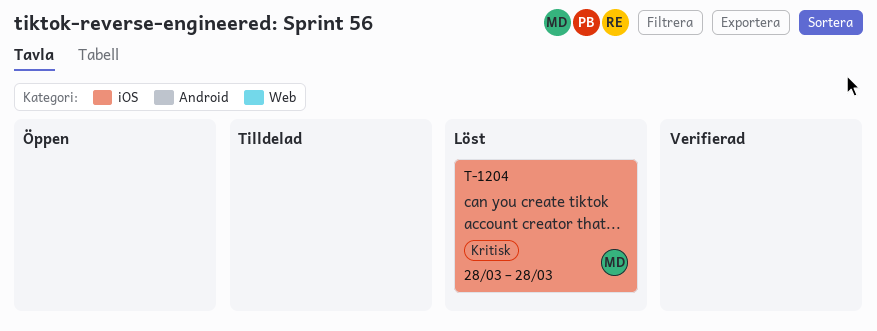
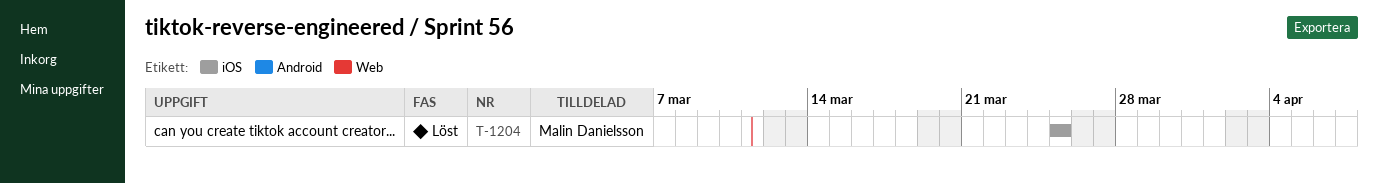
T-1204, start: Mar 28 -> Mar 25
T-1204, due: Mar 28 -> Mar 25

